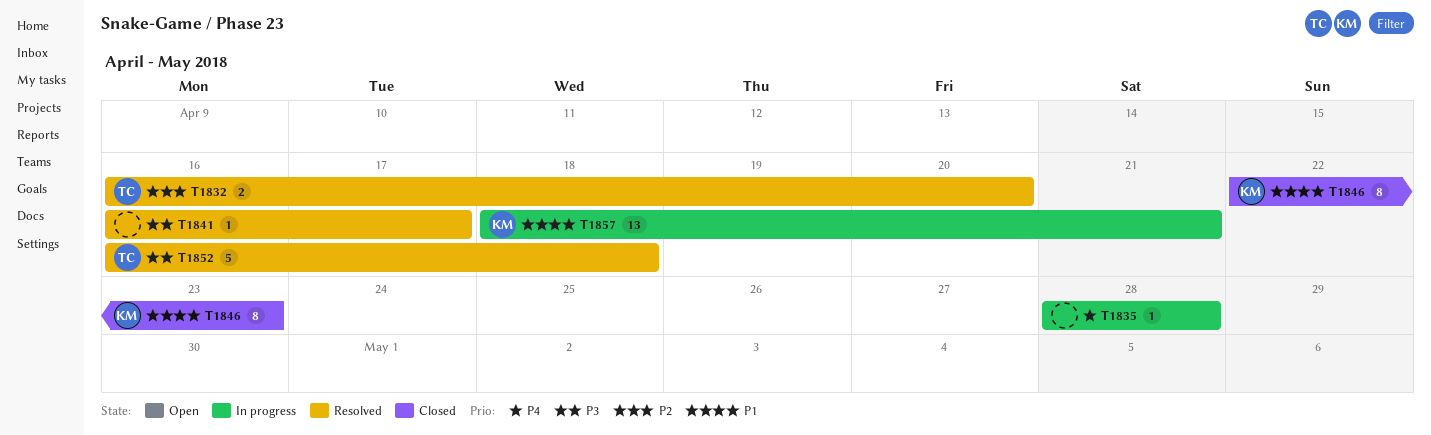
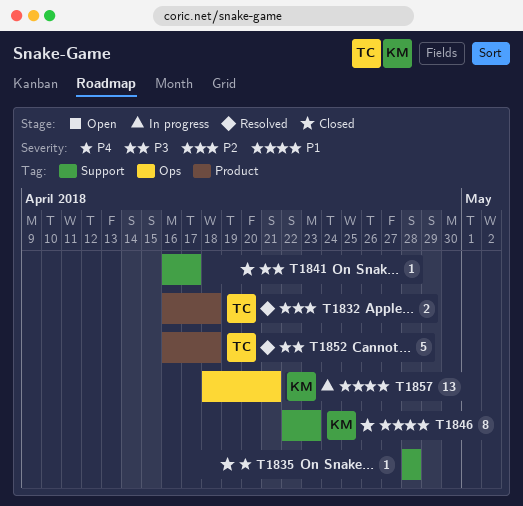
T1832, due: Apr 20 -> Apr 18
T1835, status: In progress -> Closed
T1841, status: Resolved -> Closed

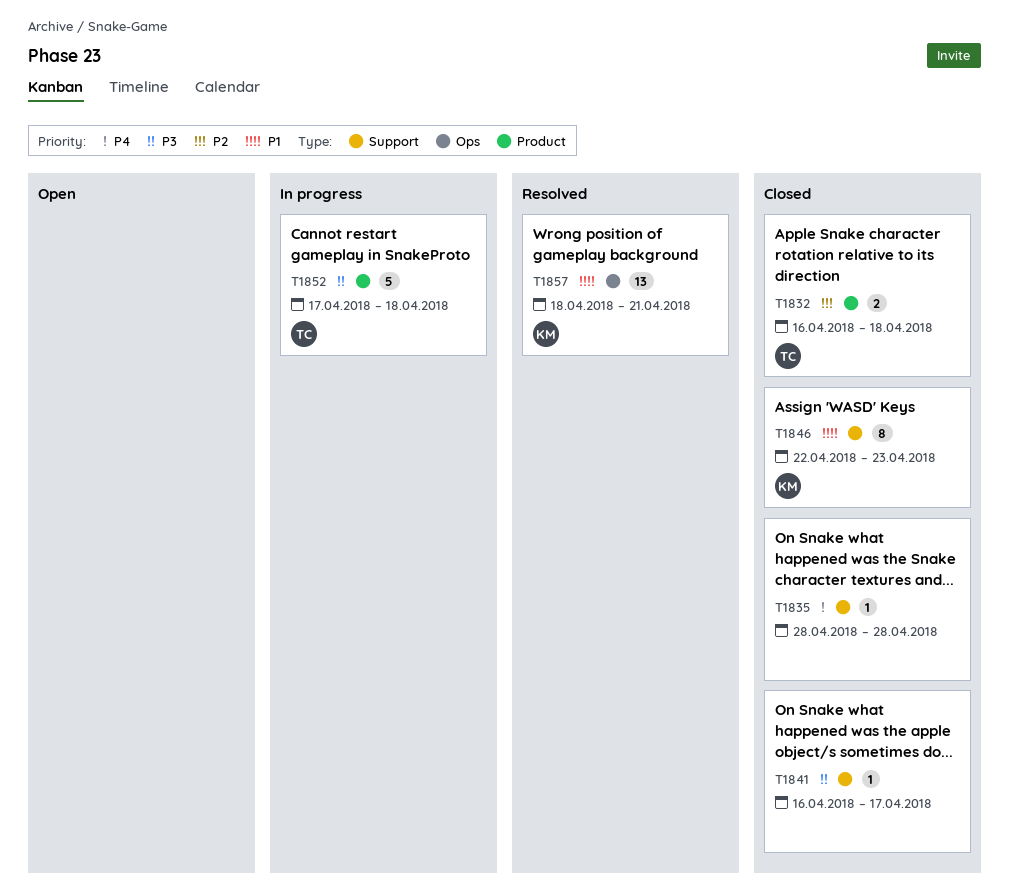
T1832, status: Resolved -> Closed
T1852, status: Resolved -> In progress
T1852, start: Apr 16 -> Apr 17
T1857, status: In progress -> Resolved

